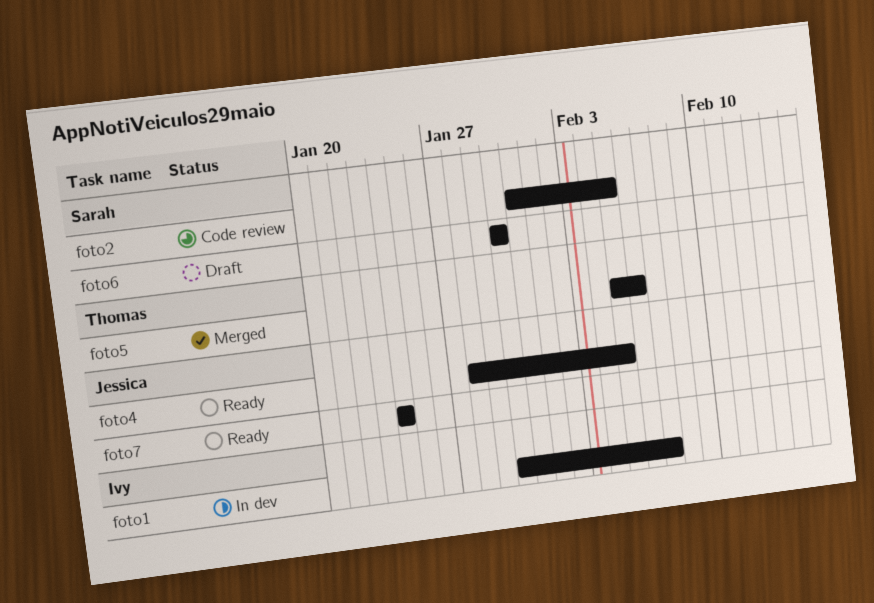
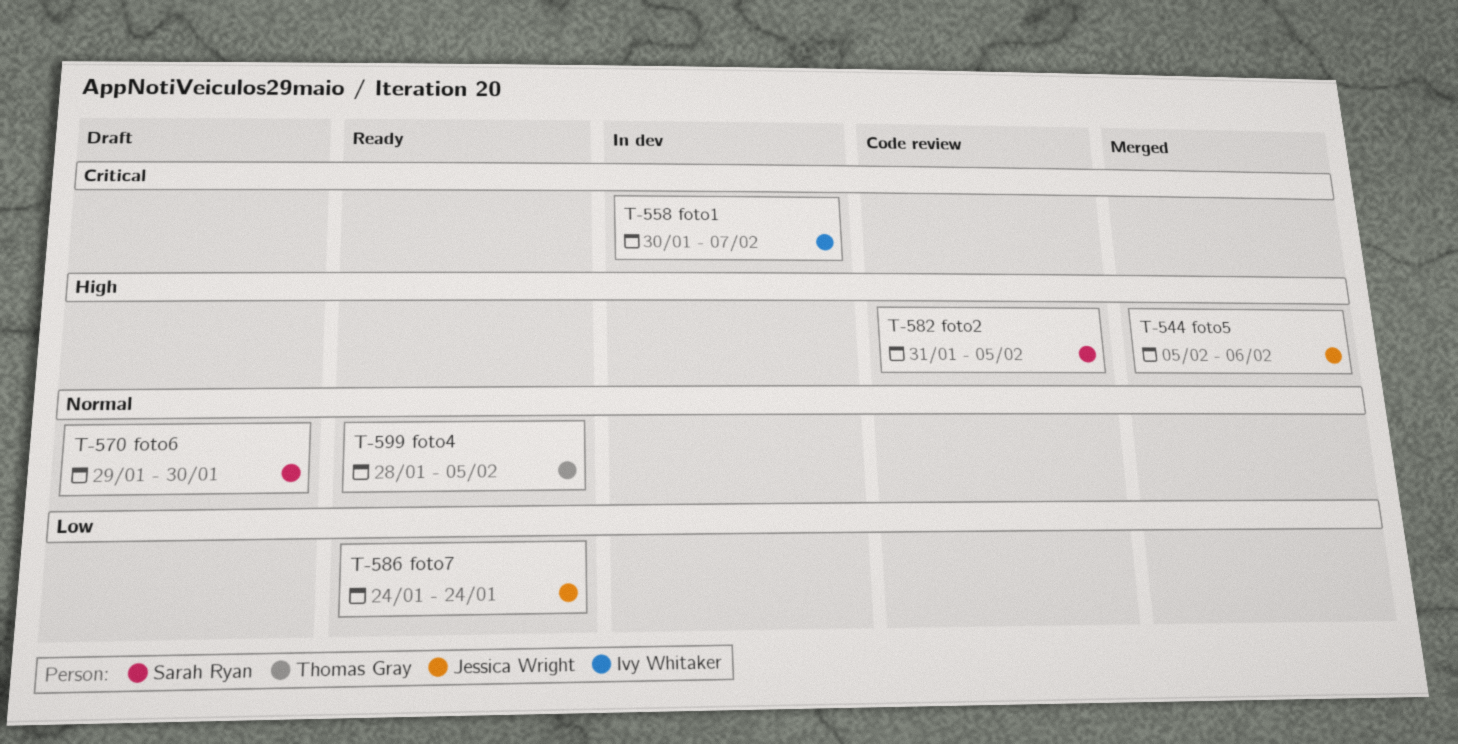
foto4, owner: Jessica Wright -> Thomas Gray
foto5, owner: Thomas Gray -> Jessica Wright
foto6, start: Jan 30 -> Jan 29

